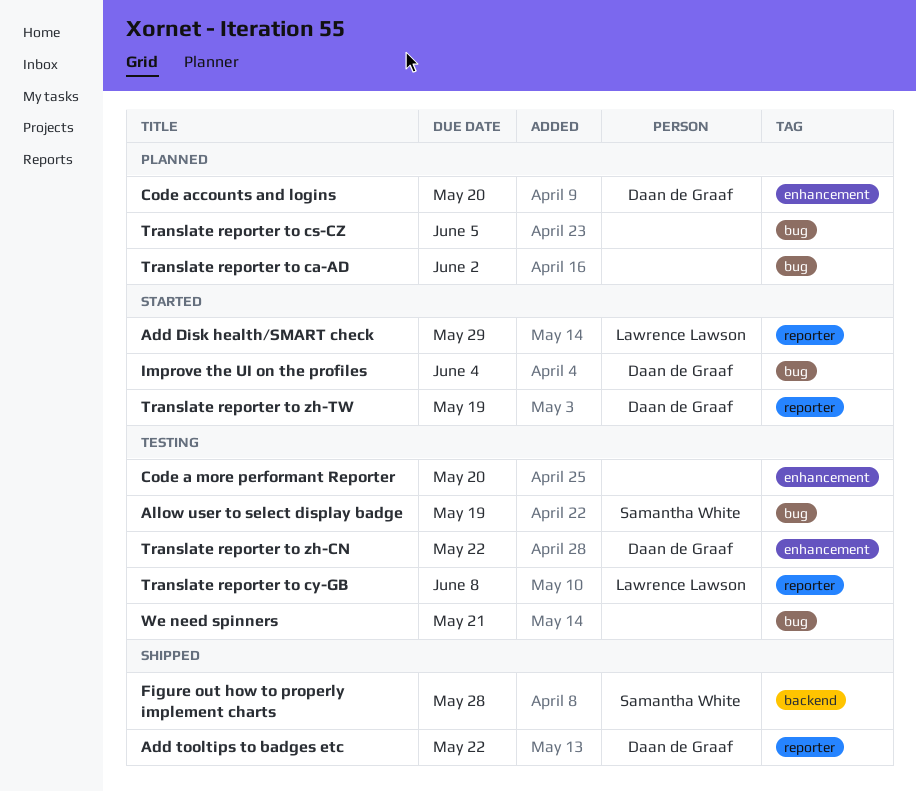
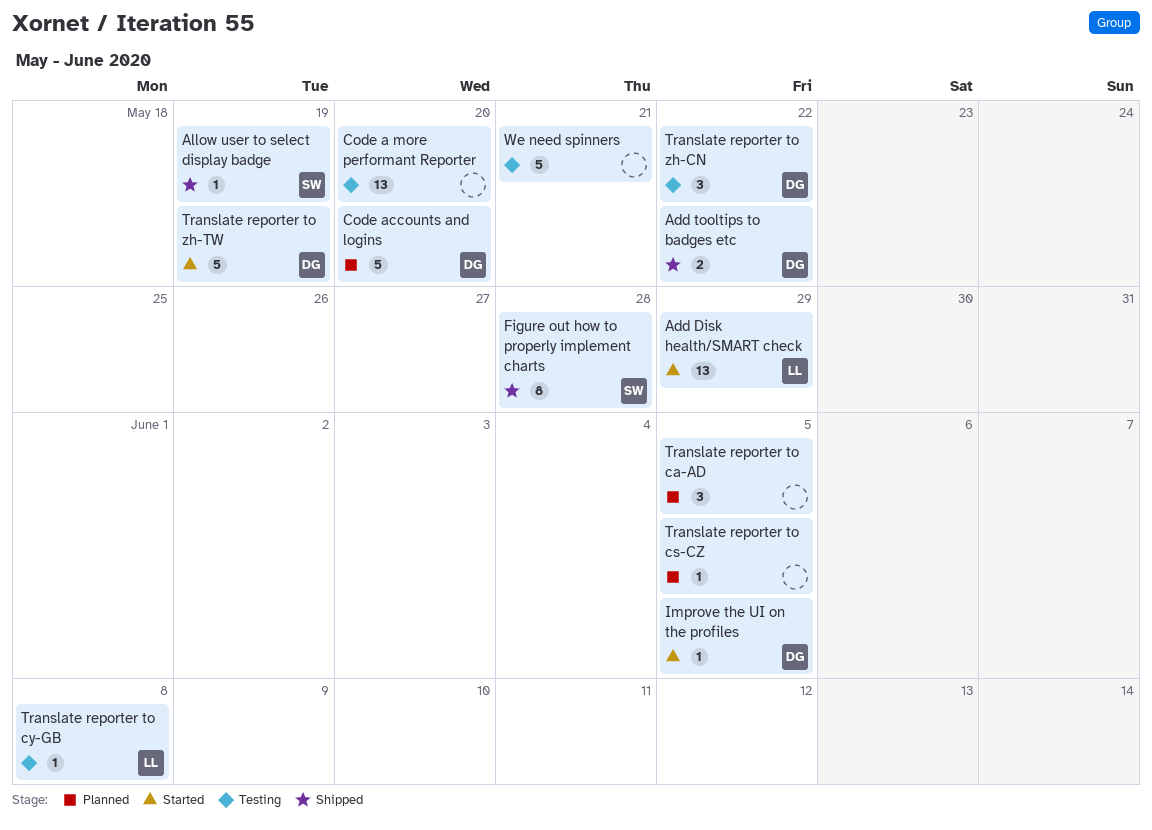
Allow user to select display badge, status: Testing -> Shipped
Improve the UI on the profiles, due: Jun 4 -> Jun 5
Translate reporter to ca-AD, due: Jun 2 -> Jun 5

